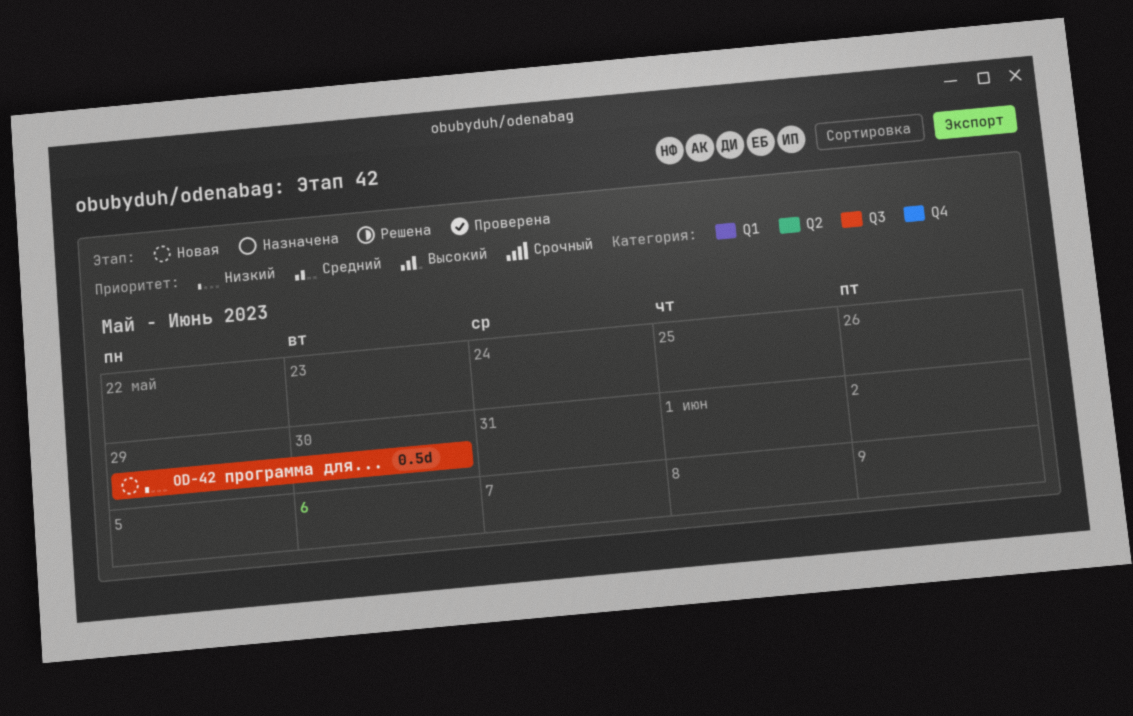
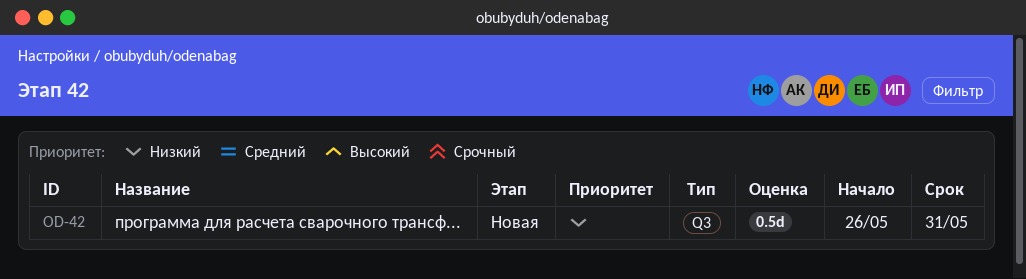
OD-42, start: May 29 -> May 26
OD-42, due: May 30 -> May 31

